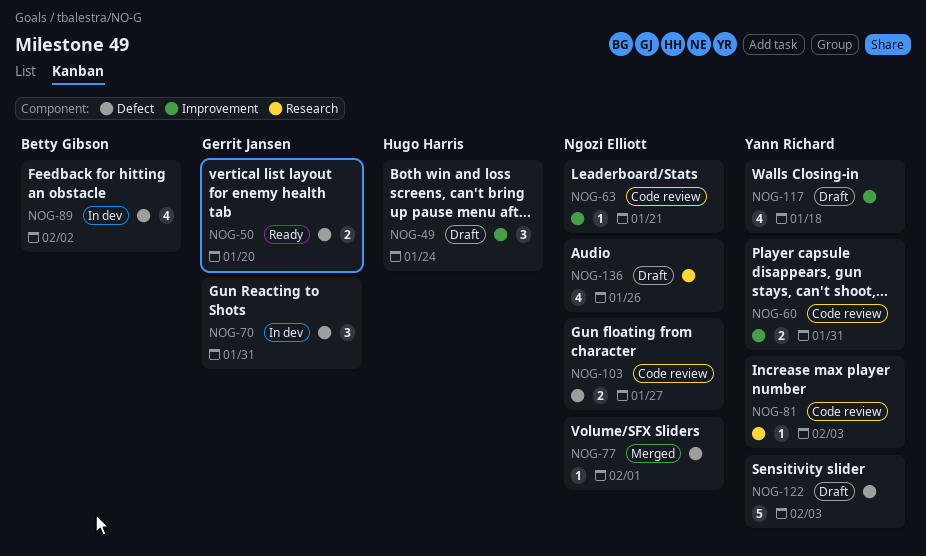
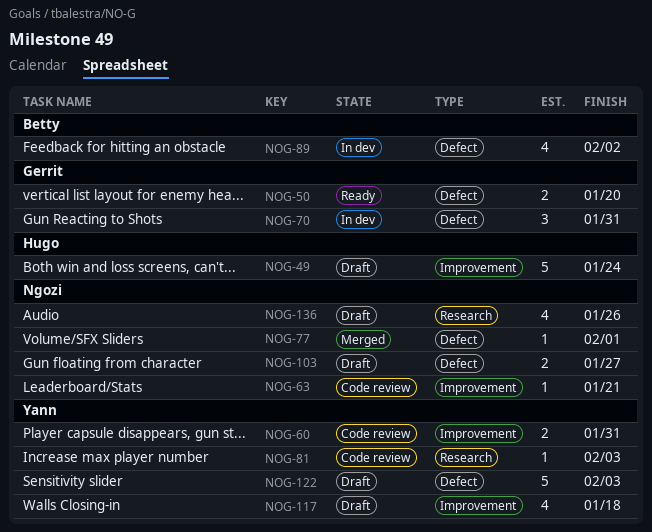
NOG-49, estimate: 3 -> 5
NOG-103, status: Code review -> Draft

